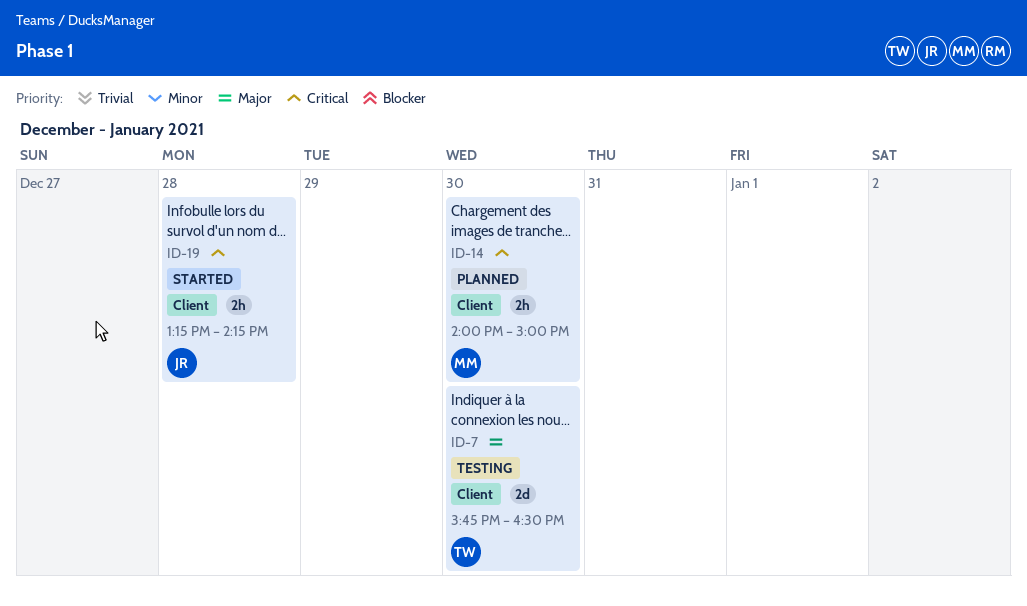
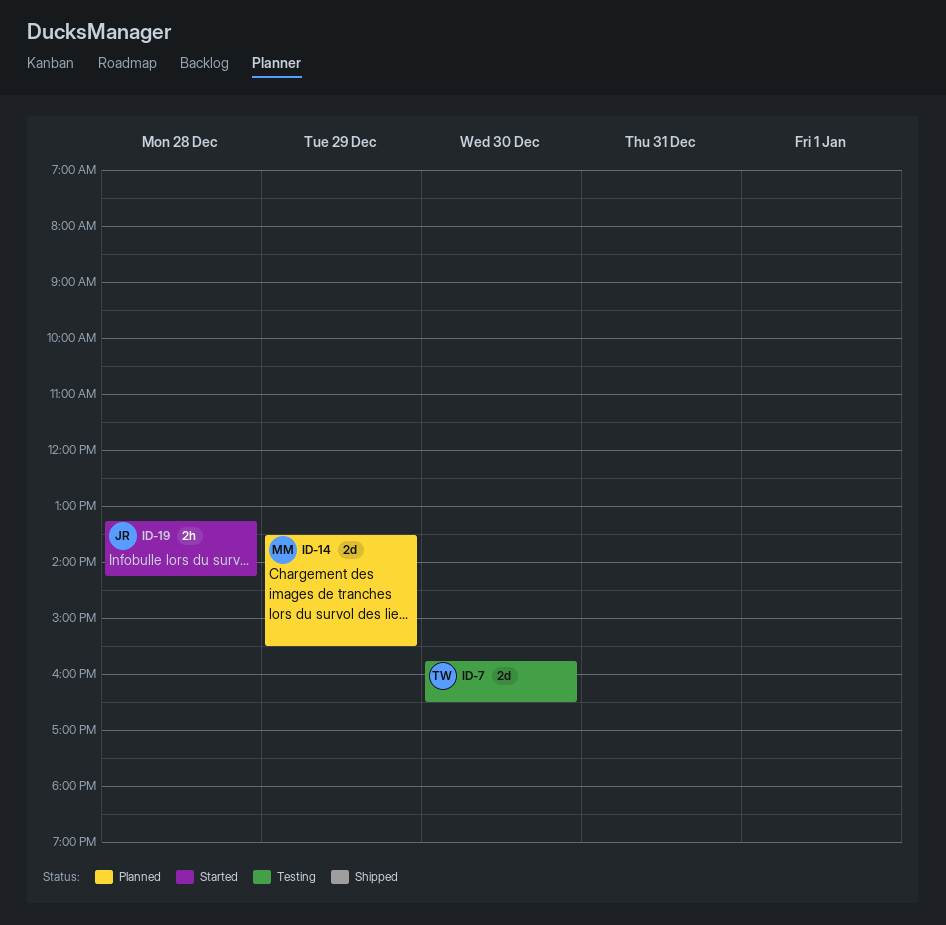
ID-14, estimate: 2h -> 2d
ID-14, day: Dec 30 -> Dec 29
ID-14, begins: 14:00 -> 13:30
ID-14, ends: 15:00 -> 15:30

